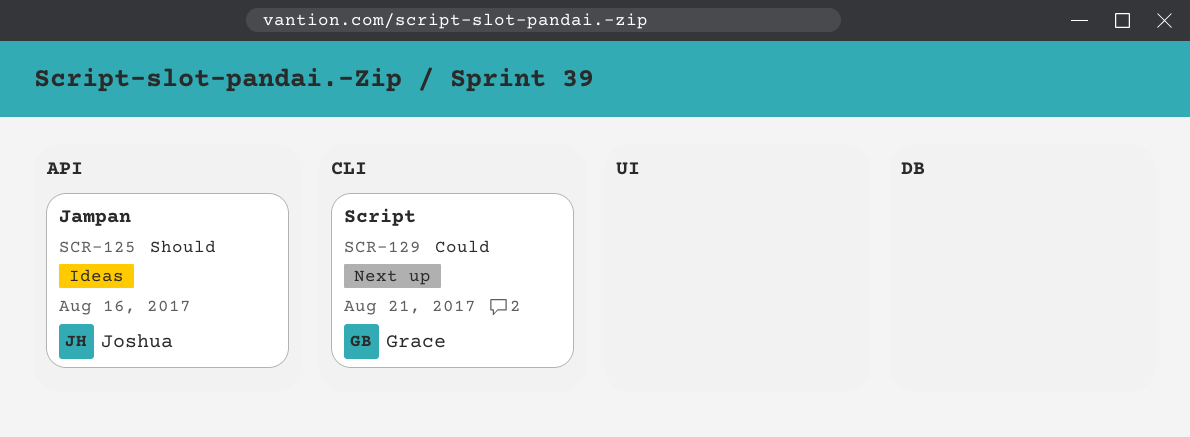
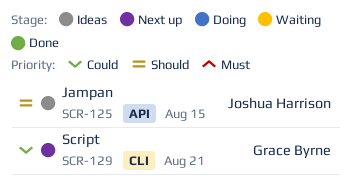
SCR-125, due: Aug 16 -> Aug 15

